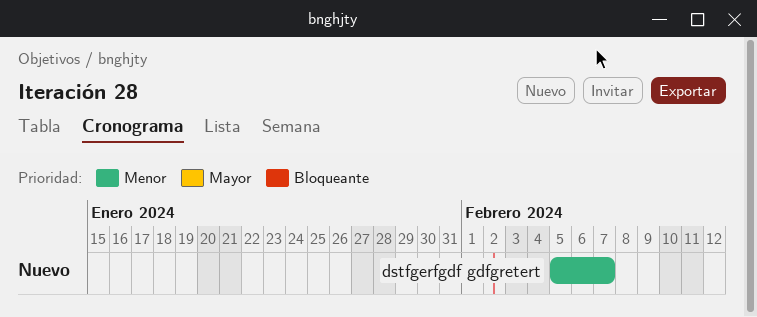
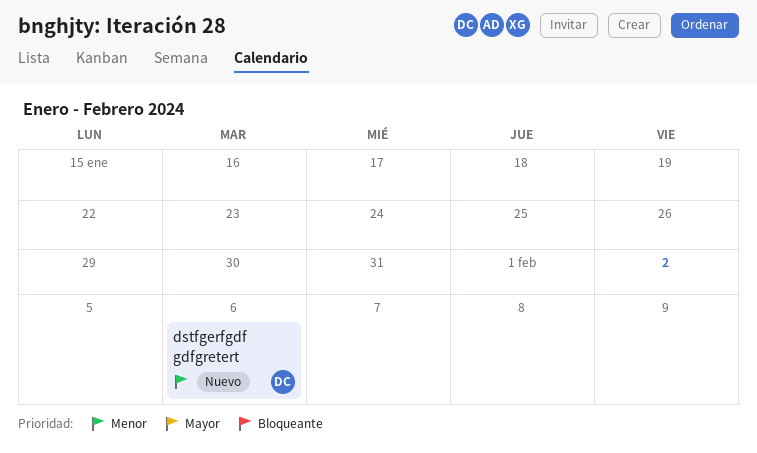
dstfgerfgdf gdfgretert, due: Feb 7 -> Feb 6

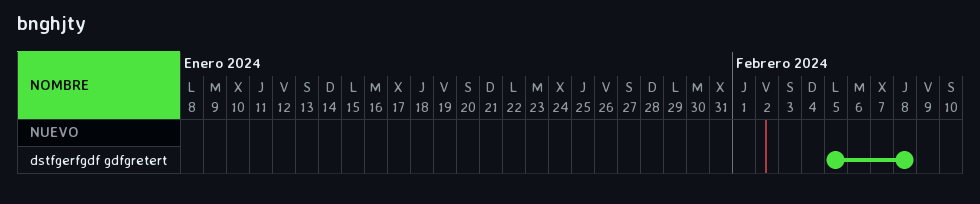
dstfgerfgdf gdfgretert, due: Feb 6 -> Feb 8

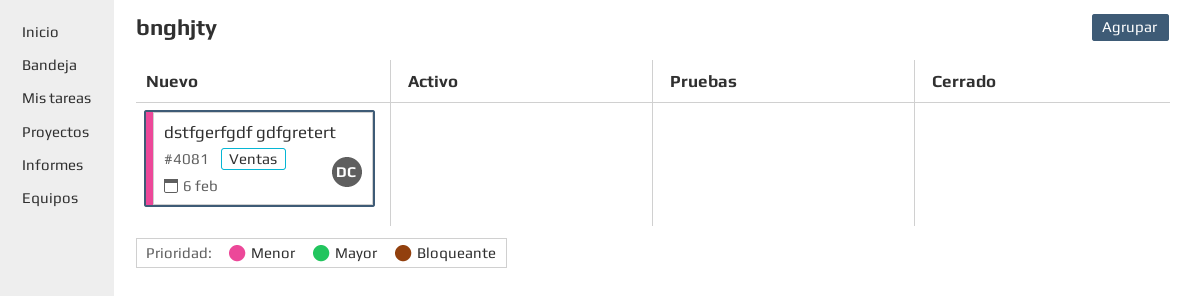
dstfgerfgdf gdfgretert, due: Feb 8 -> Feb 6

